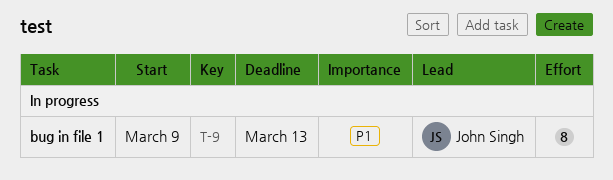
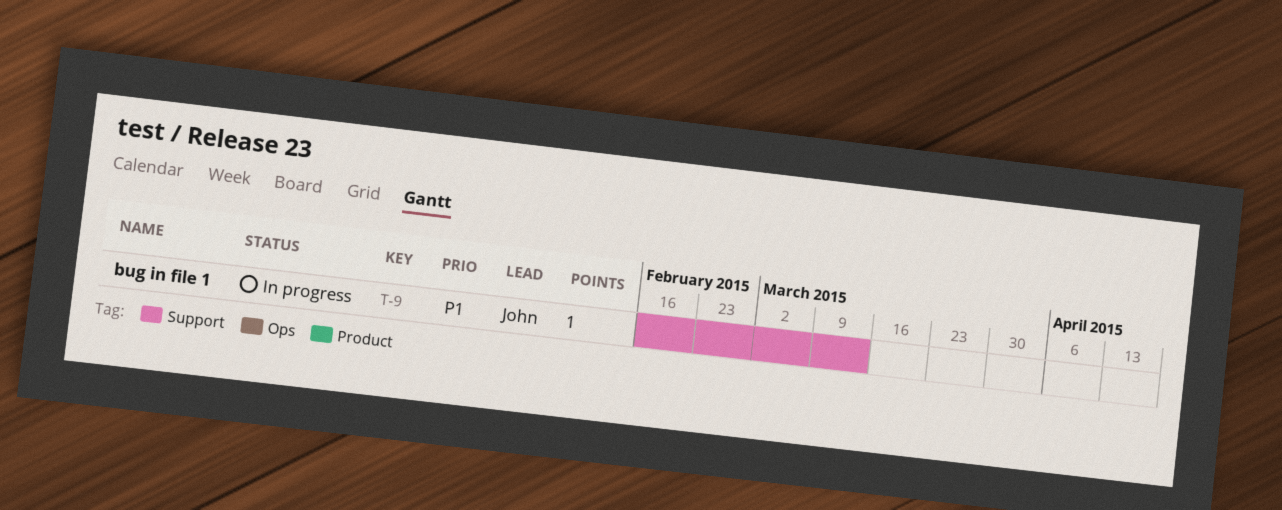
T-9, estimate: 8 -> 1
T-9, start: Mar 9 -> Feb 16

